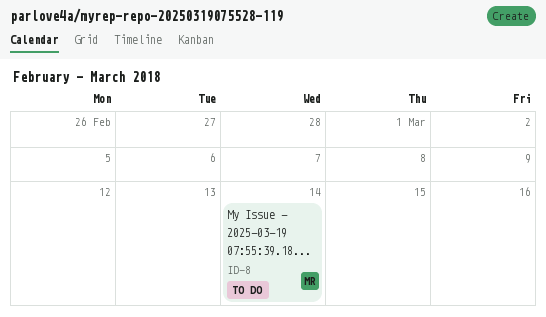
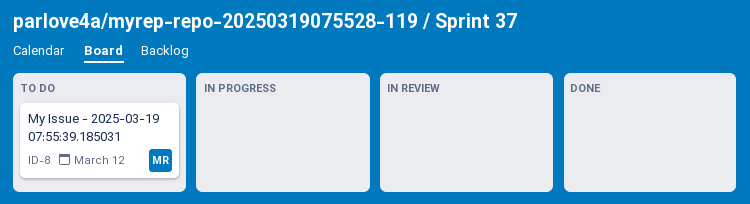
ID-8, due: Mar 14 -> Mar 12

